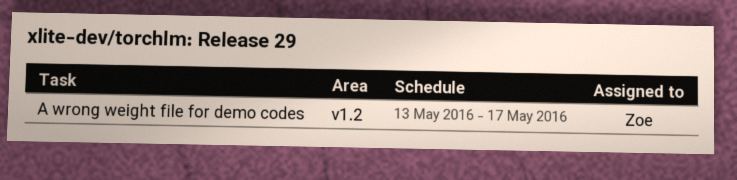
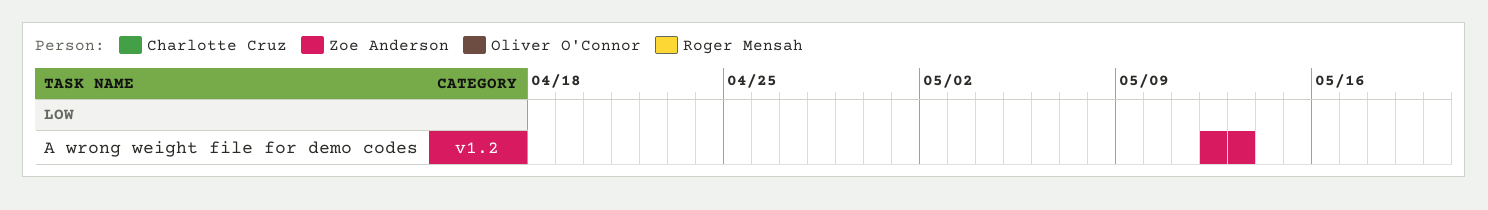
A wrong weight file for demo codes, start: May 13 -> May 12
A wrong weight file for demo codes, due: May 17 -> May 13

